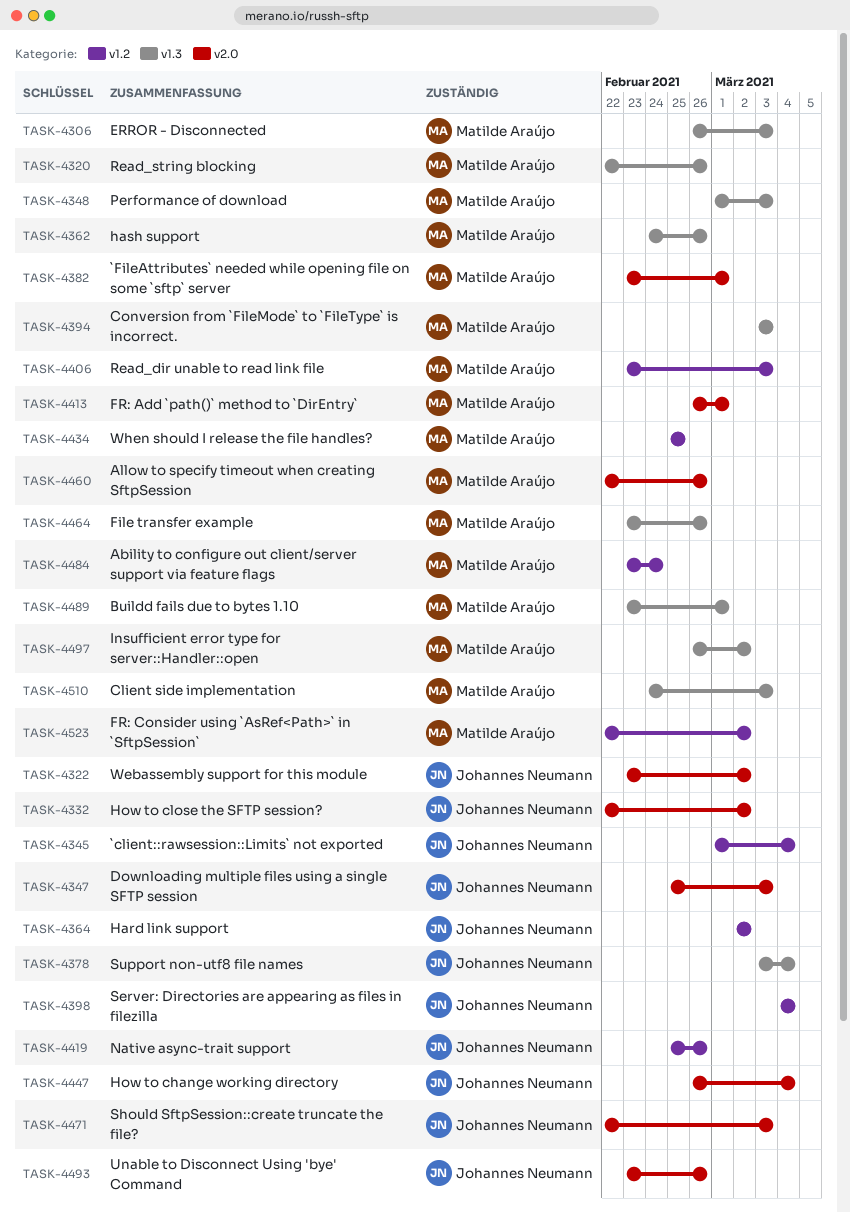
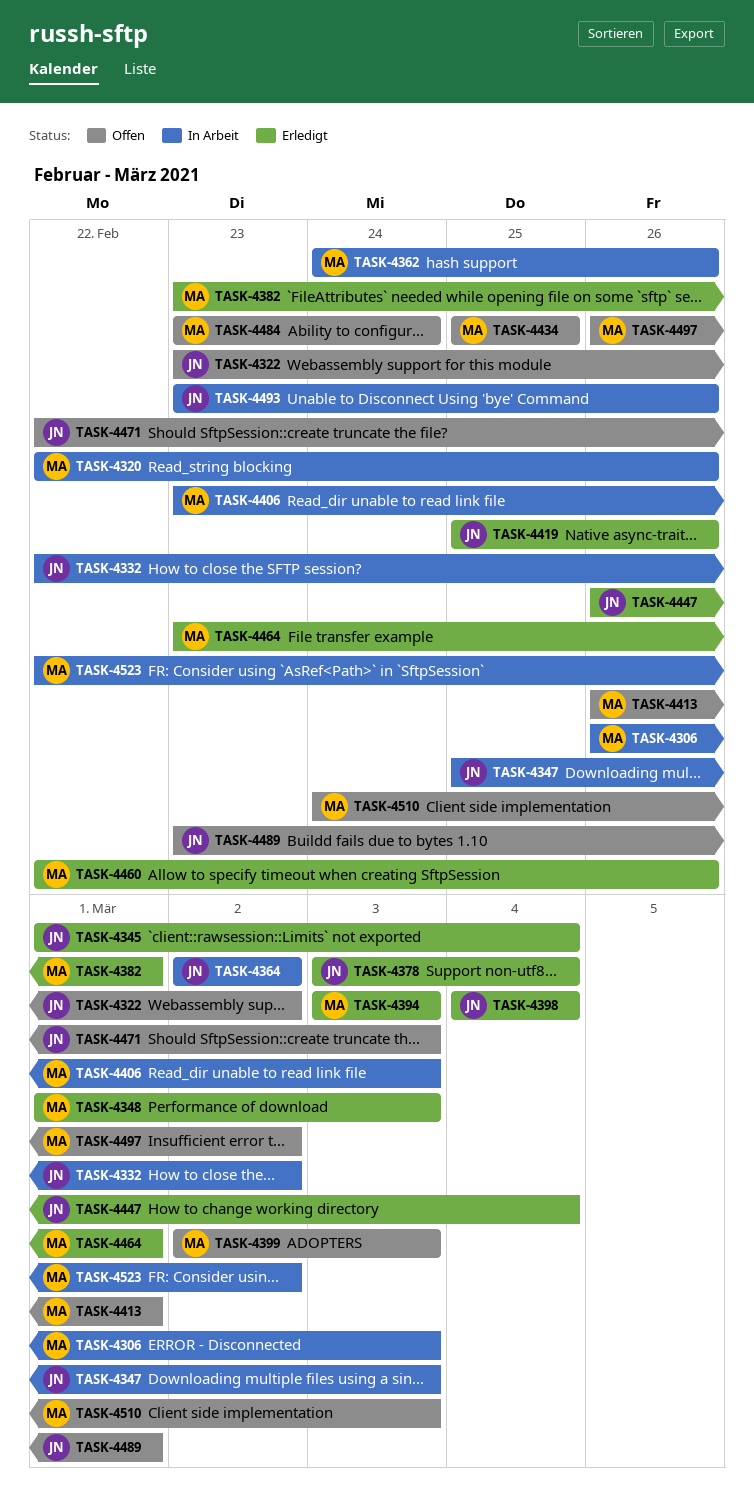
TASK-4399: none -> present
TASK-4464, due: Feb 26 -> Mar 1
TASK-4489, owner: Matilde Araújo -> Johannes Neumann

